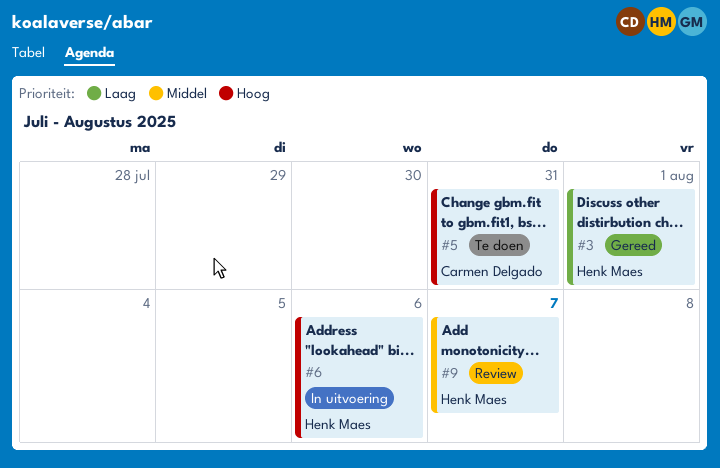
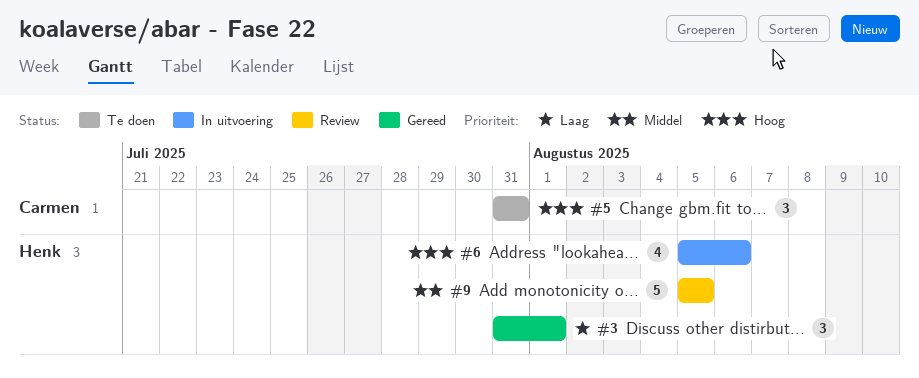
#9, due: Aug 7 -> Aug 5

